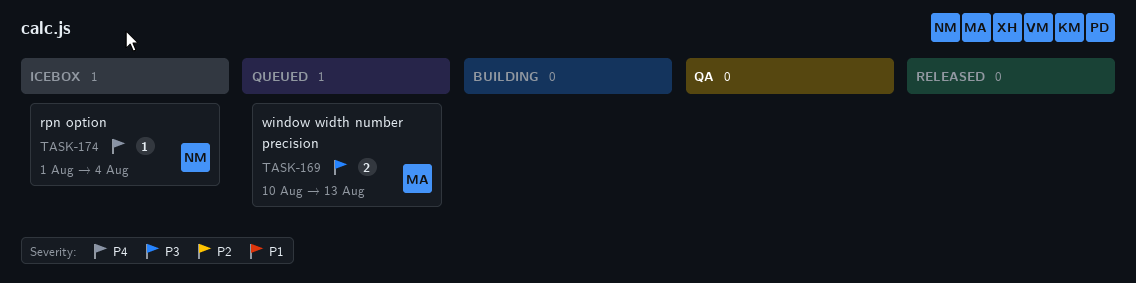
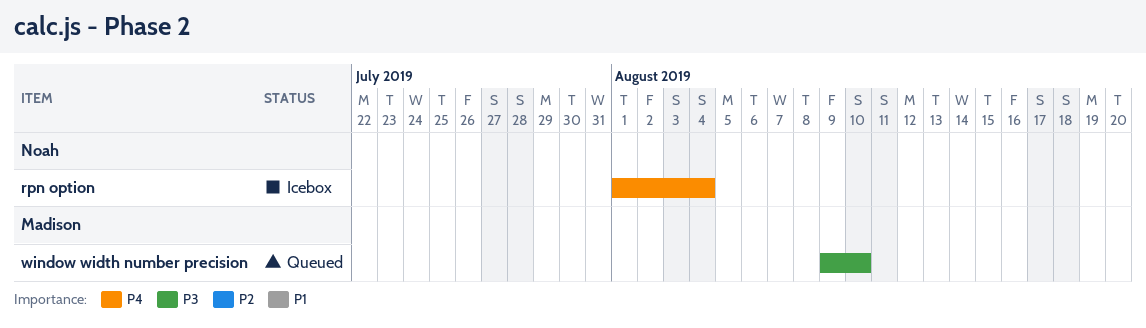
window width number precision, start: Aug 10 -> Aug 9
window width number precision, due: Aug 13 -> Aug 10

